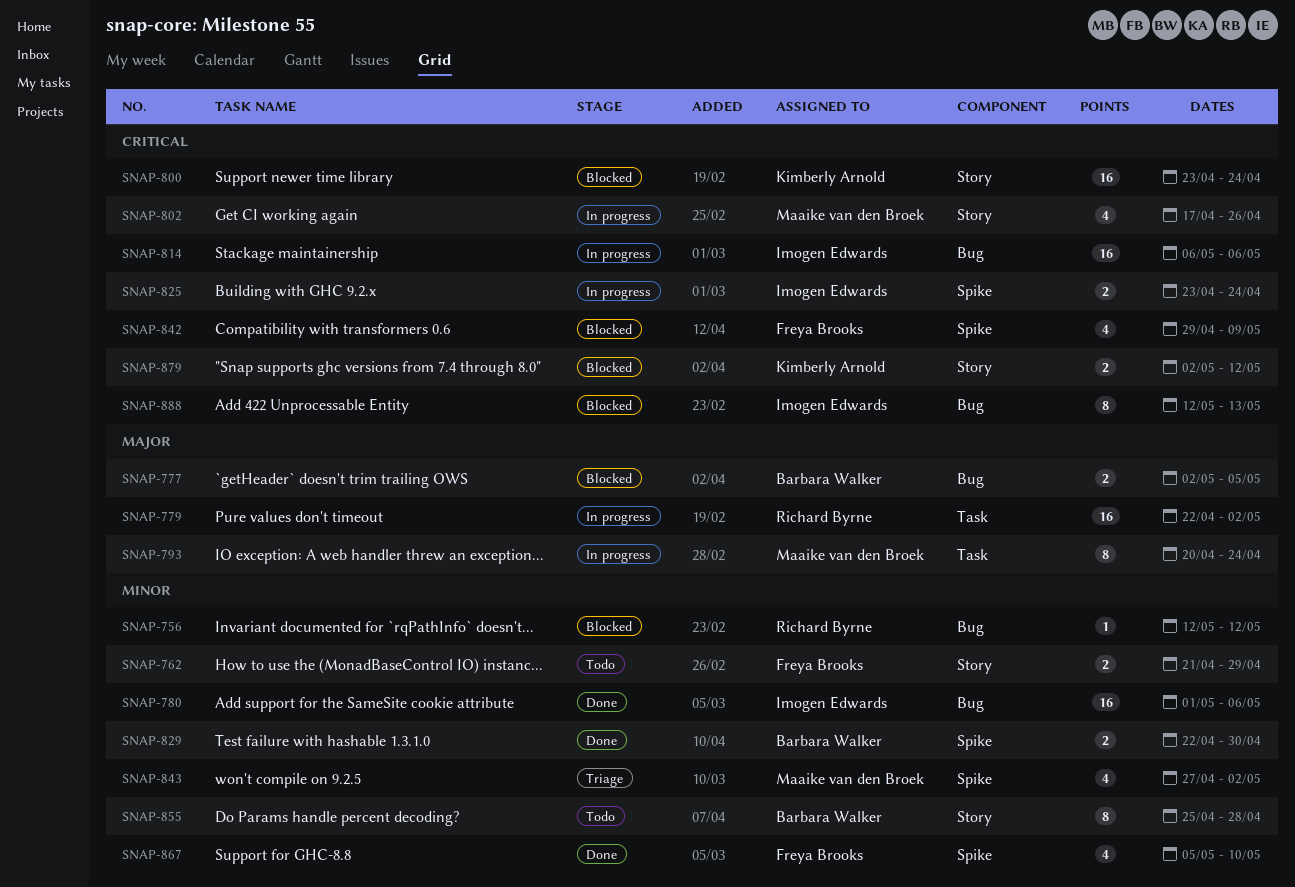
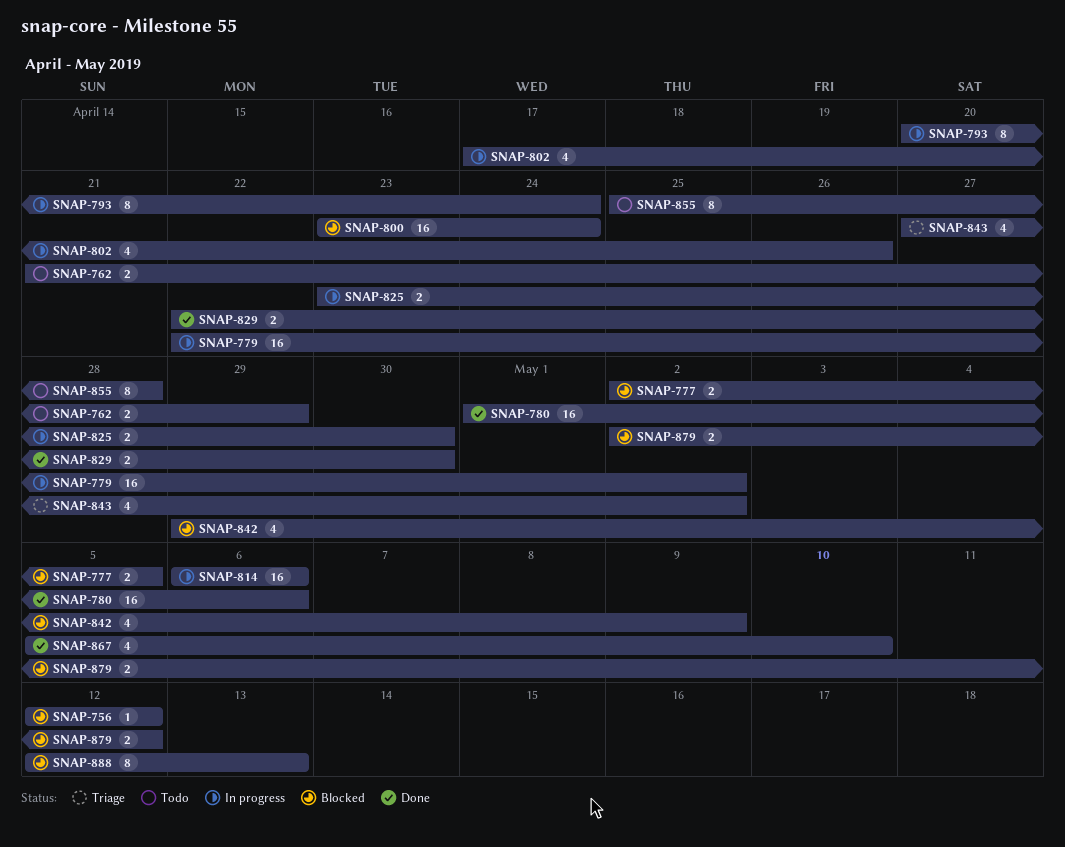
SNAP-825, due: Apr 24 -> Apr 30

